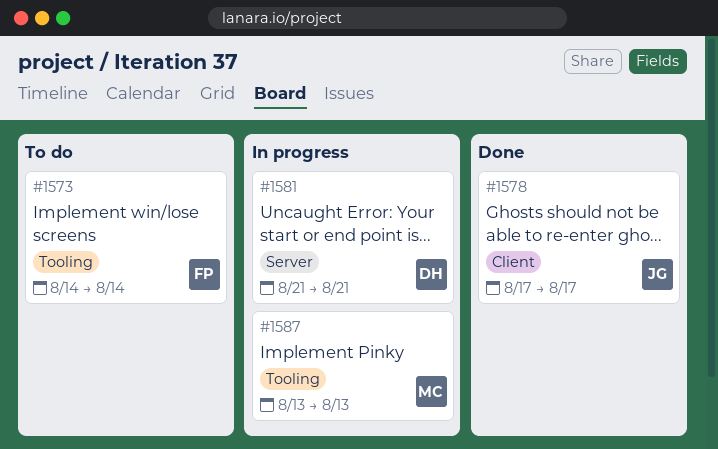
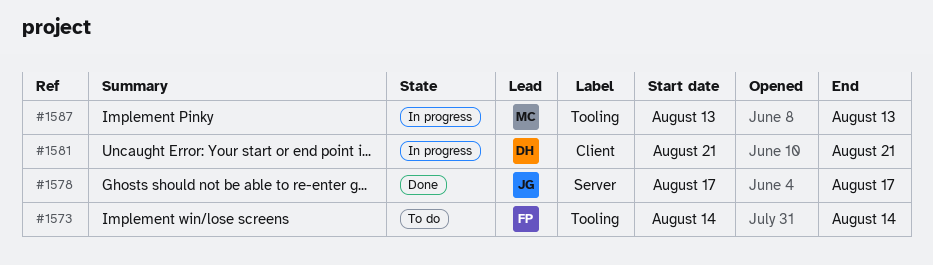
#1578, label: Client -> Server
#1581, label: Server -> Client

